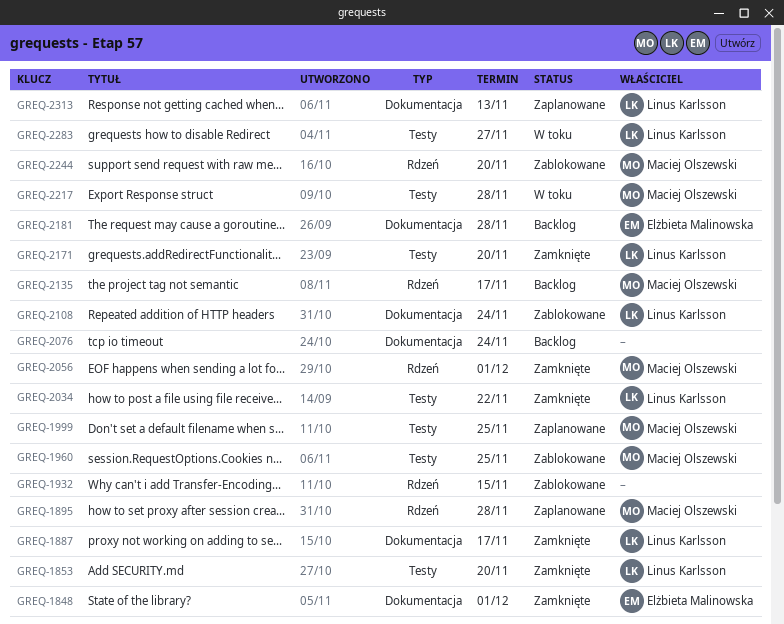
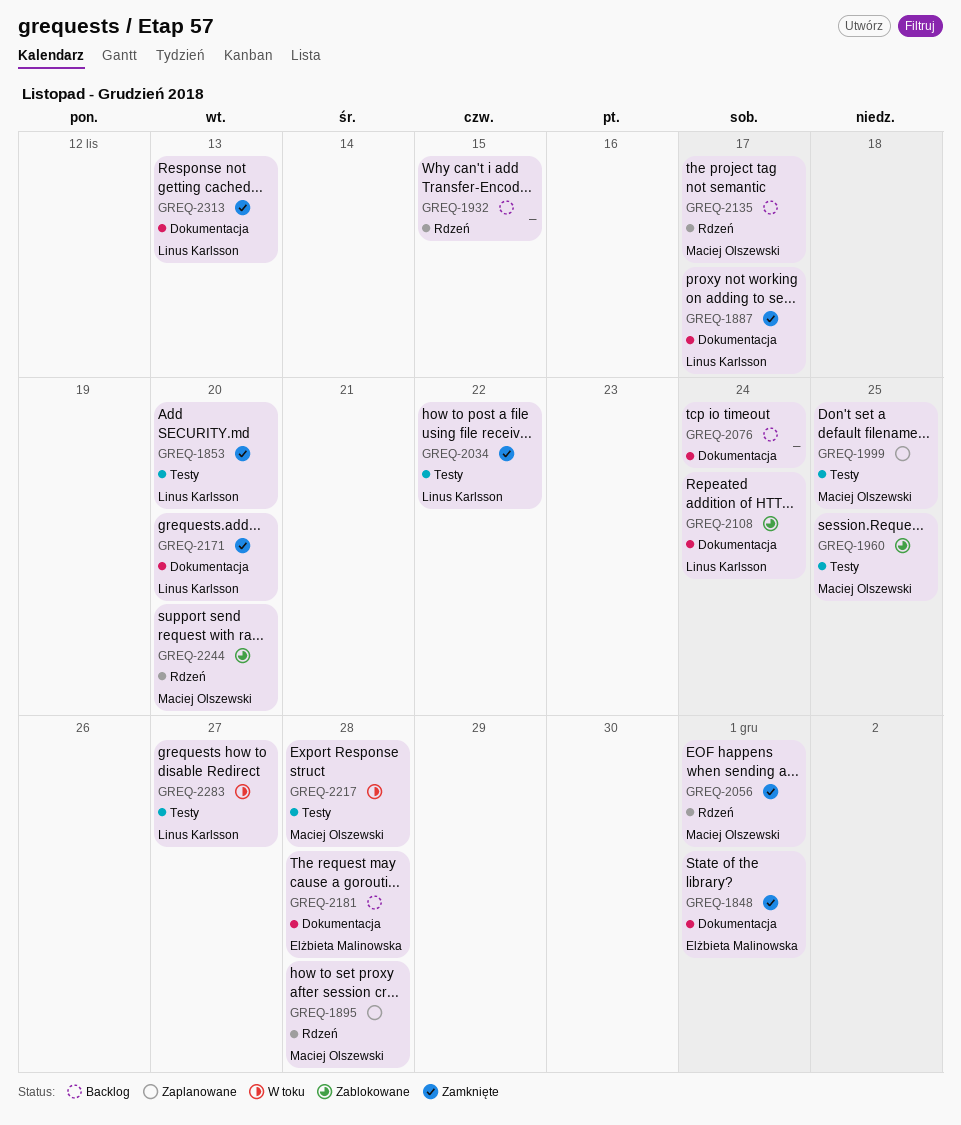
GREQ-1932, status: Zablokowane -> Backlog
GREQ-2171, label: Testy -> Dokumentacja
GREQ-2313, status: Zaplanowane -> Zamknięte

